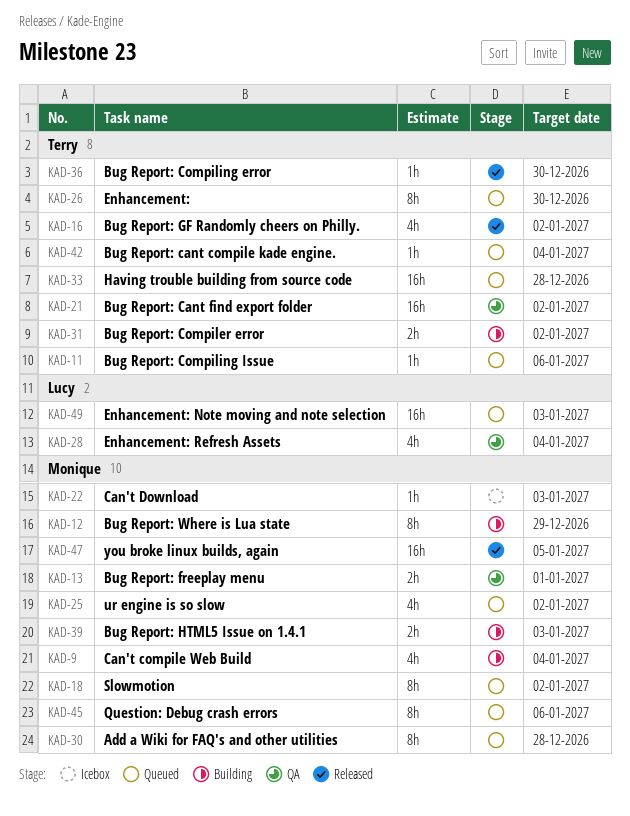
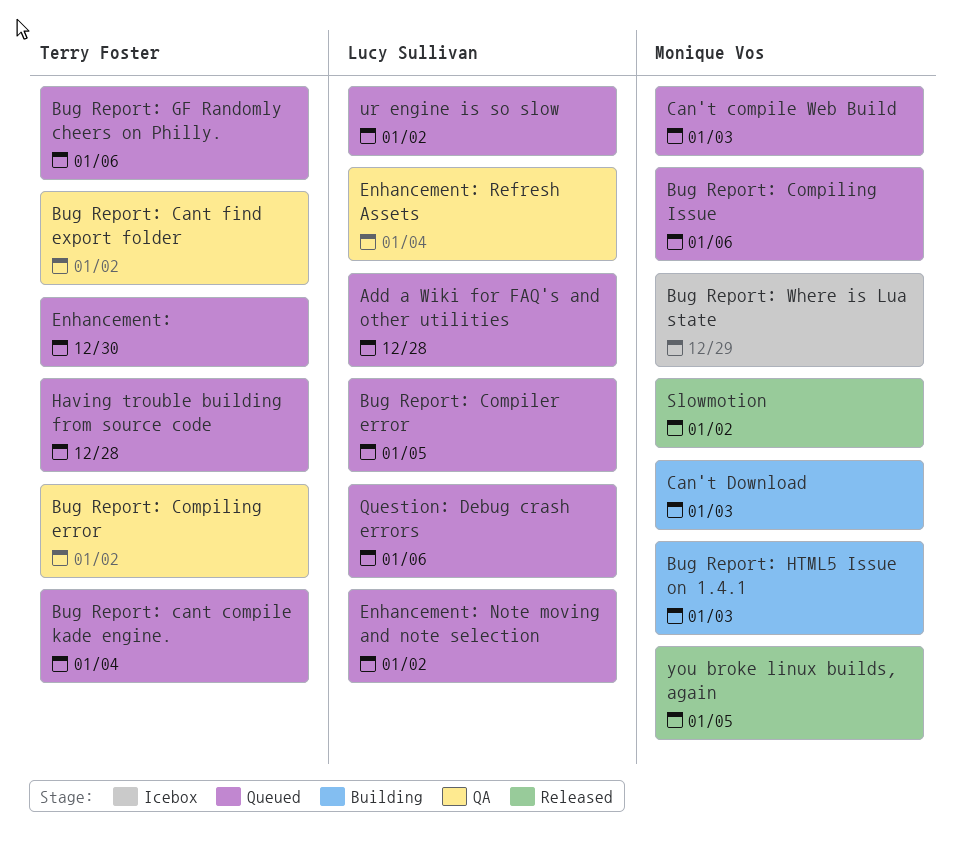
Add a Wiki for FAQ's and other utilities, owner: Monique Vos -> Lucy Sullivan
Bug Report: Compiler error, status: Building -> Queued
Bug Report: Compiler error, owner: Terry Foster -> Lucy Sullivan
Bug Report: Compiler error, due: Jan 2 -> Jan 5
Bug Report: Compiling error, status: Released -> QA
Bug Report: Compiling error, due: Dec 30 -> Jan 2
Bug Report: Compiling Issue, owner: Terry Foster -> Monique Vos
Bug Report: freeplay menu: present -> none
Bug Report: GF Randomly cheers on Philly., status: Released -> Queued
Bug Report: GF Randomly cheers on Philly., due: Jan 2 -> Jan 6
Bug Report: Where is Lua state, status: Building -> Icebox
Can't compile Web Build, status: Building -> Queued
Can't compile Web Build, due: Jan 4 -> Jan 3
Can't Download, status: Icebox -> Building
Enhancement: Note moving and note selection, due: Jan 3 -> Jan 2
Question: Debug crash errors, owner: Monique Vos -> Lucy Sullivan
Slowmotion, status: Queued -> Released
ur engine is so slow, owner: Monique Vos -> Lucy Sullivan

